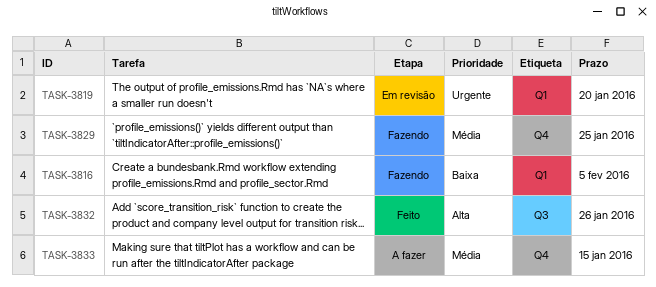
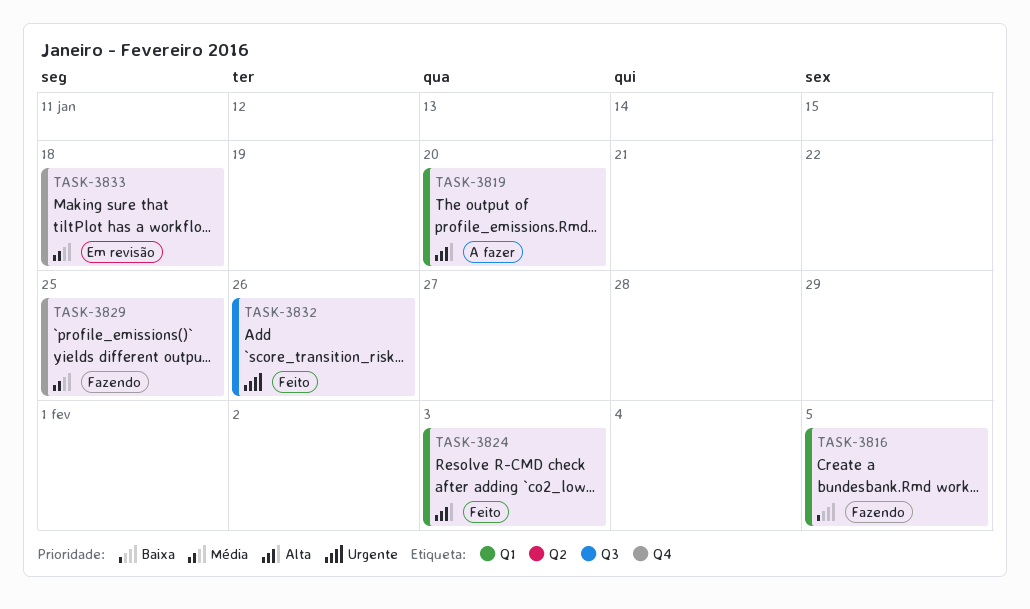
TASK-3819, status: Em revisão -> A fazer
TASK-3819, priority: Urgente -> Alta
TASK-3824: none -> present
TASK-3832, priority: Alta -> Urgente
TASK-3833, status: A fazer -> Em revisão
TASK-3833, due: Jan 15 -> Jan 18

